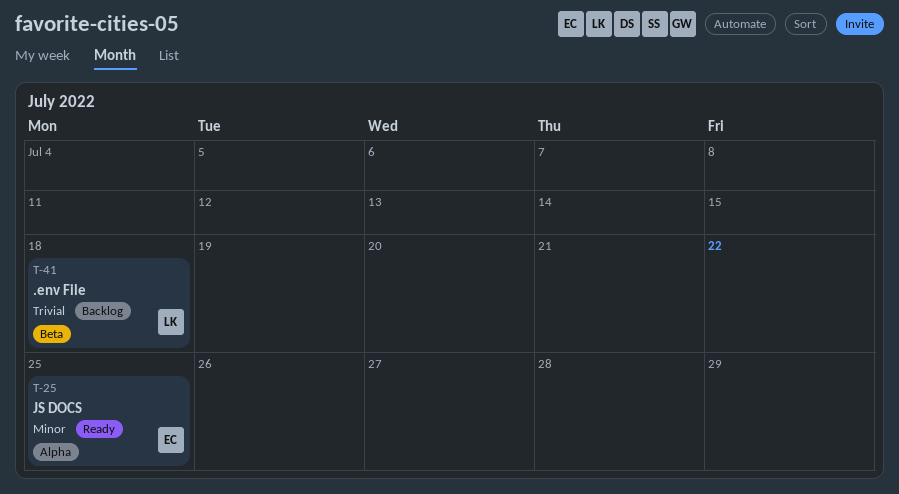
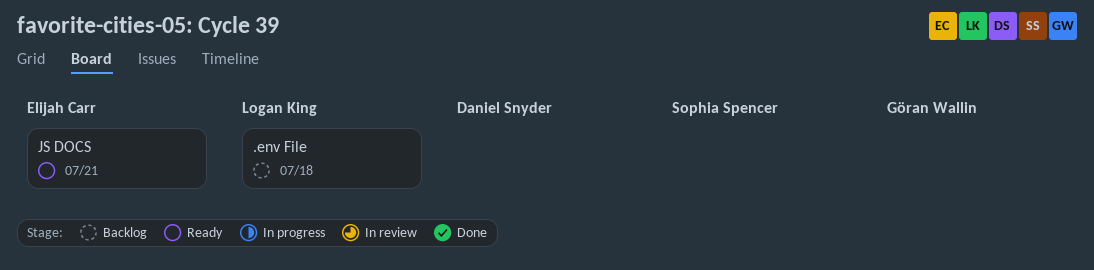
JS DOCS, due: Jul 25 -> Jul 21

